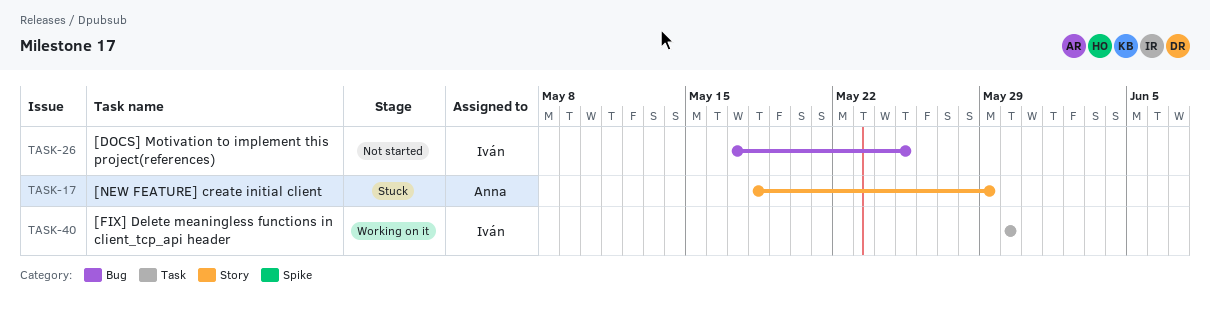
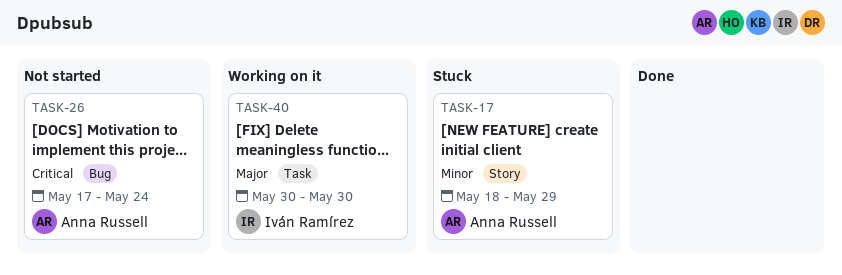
TASK-26, owner: Iván Ramírez -> Anna Russell
TASK-26, due: May 25 -> May 24

